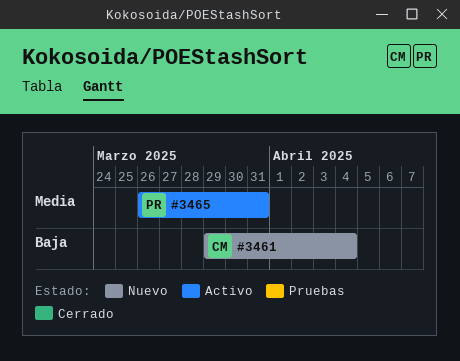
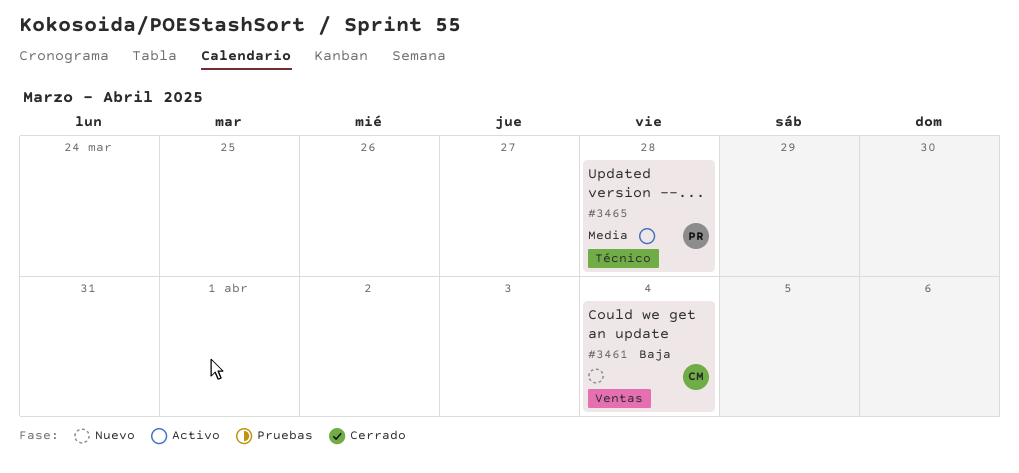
#3465, due: Mar 31 -> Mar 28

